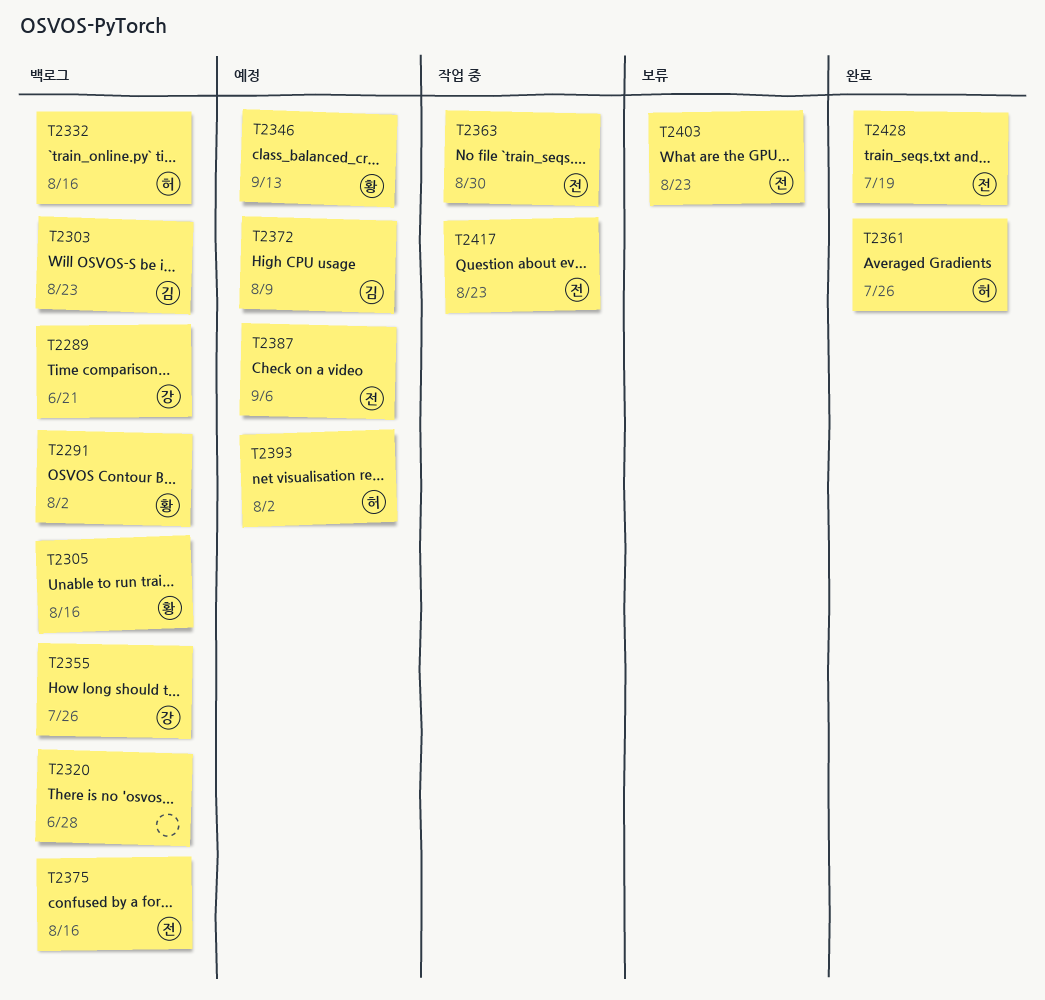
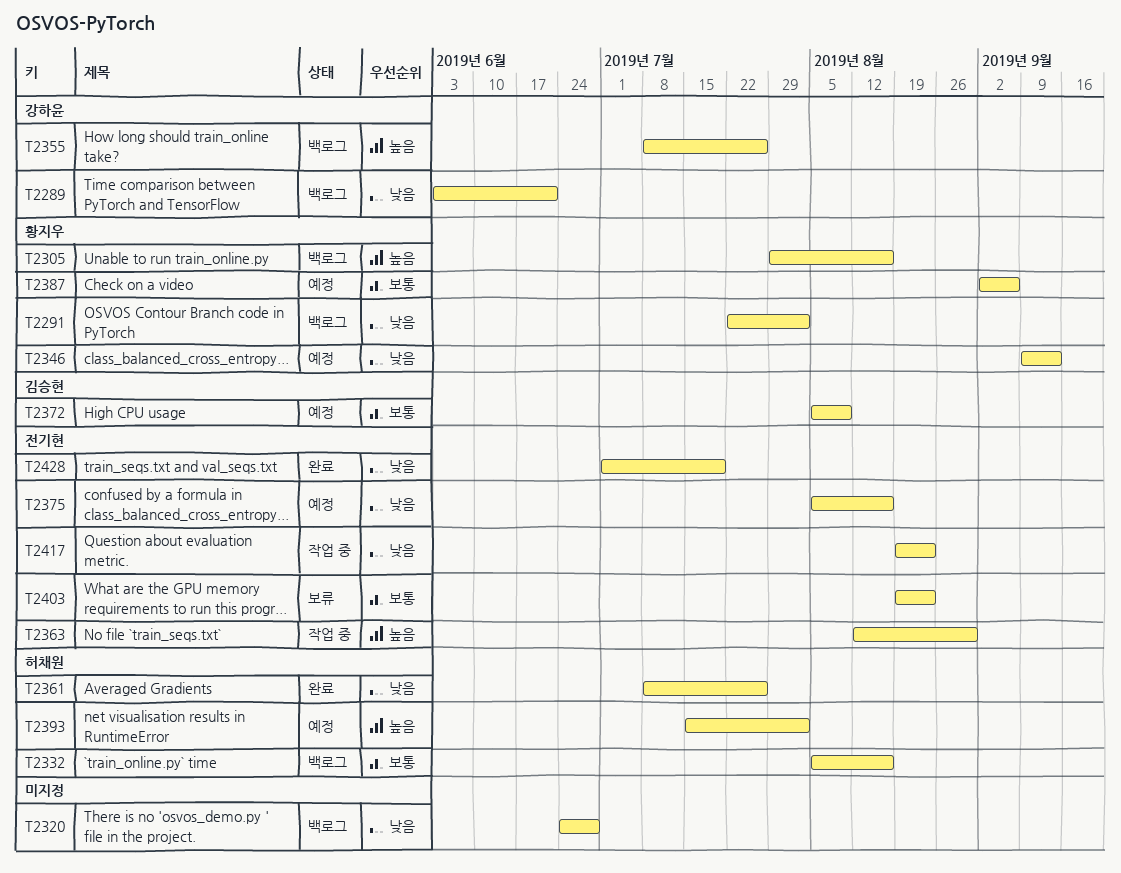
T2303: present -> none
T2375, status: 백로그 -> 예정
T2387, owner: 전기현 -> 황지우

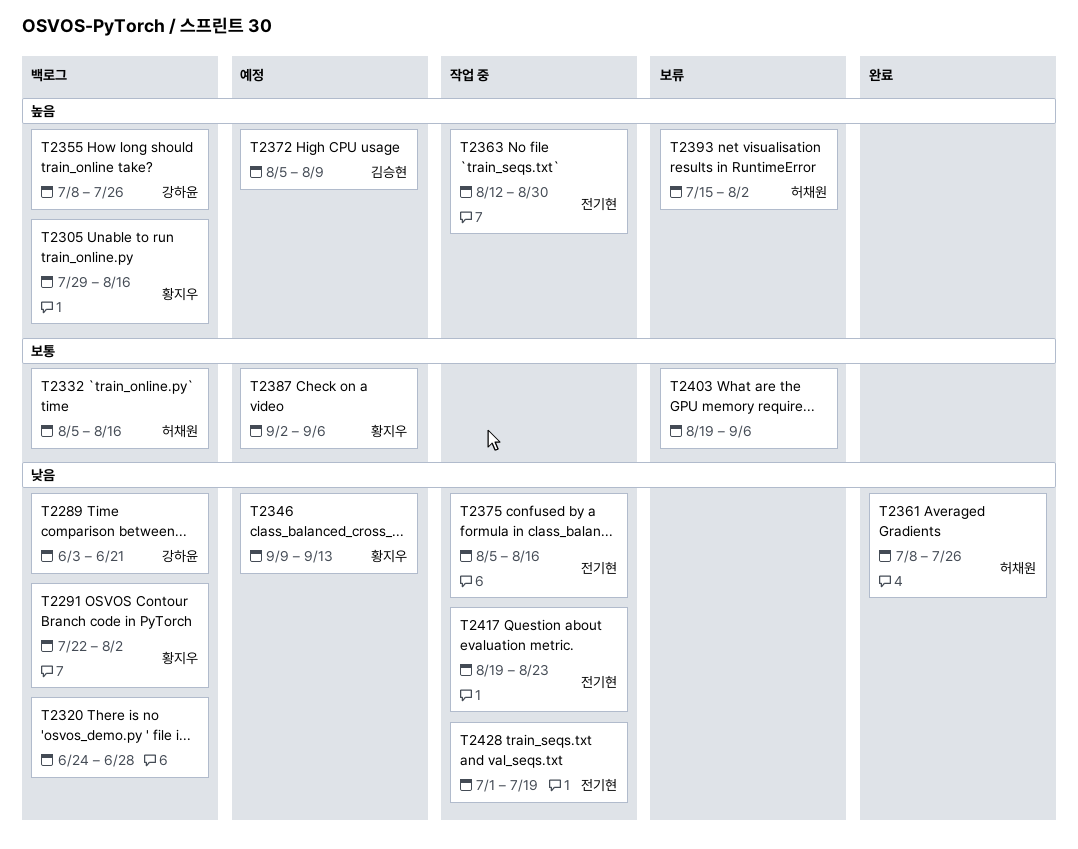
T2372, priority: 보통 -> 높음
T2375, status: 예정 -> 작업 중
T2393, status: 예정 -> 보류
T2403, owner: 전기현 -> none
T2403, due: Aug 23 -> Sep 6
T2428, status: 완료 -> 작업 중

